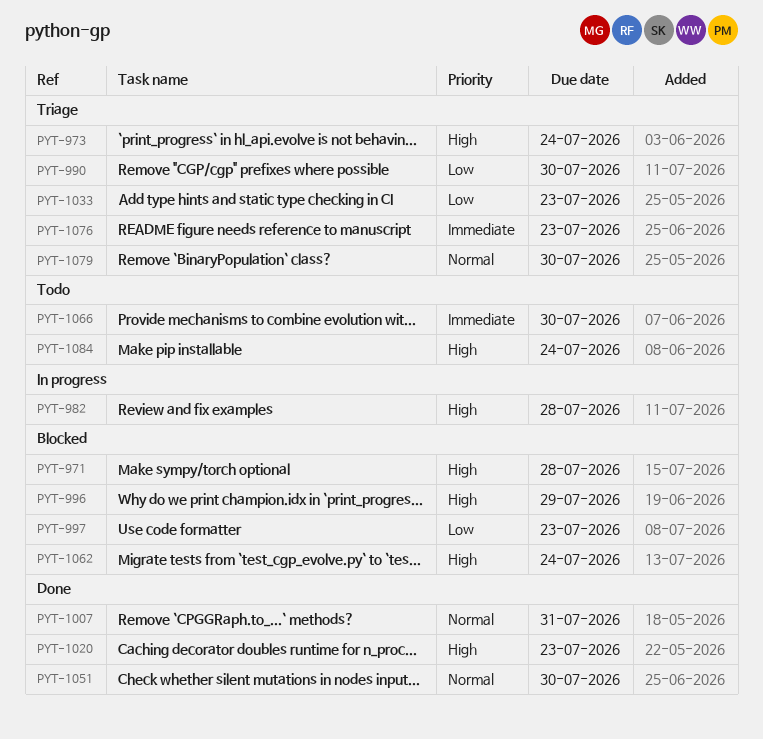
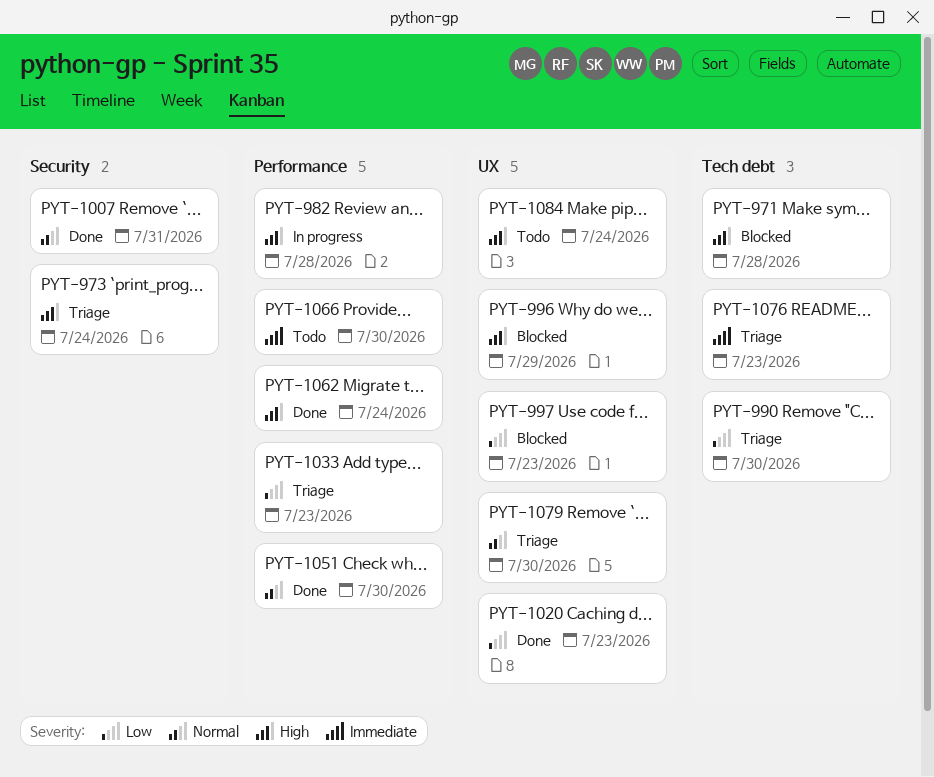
PYT-1020, priority: High -> Low
PYT-1062, status: Blocked -> Done

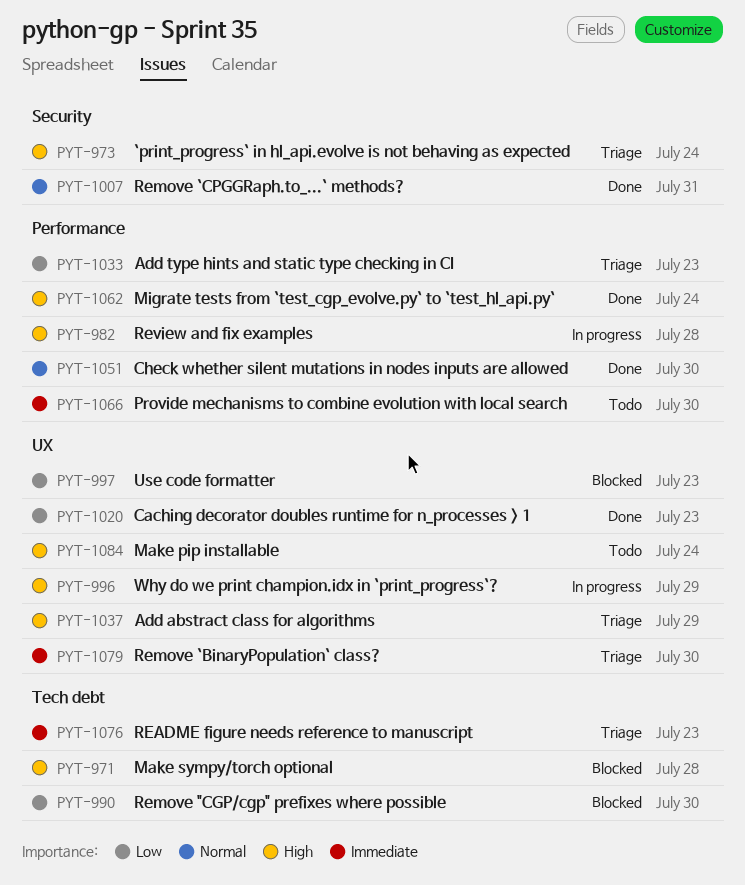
PYT-990, status: Triage -> Blocked
PYT-996, status: Blocked -> In progress
PYT-1037: none -> present
PYT-1079, priority: Normal -> Immediate

